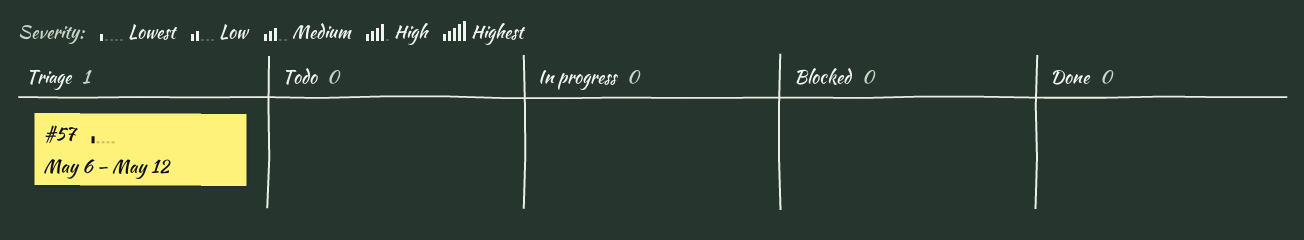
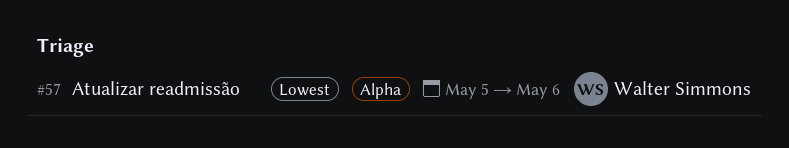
#57, start: May 6 -> May 5
#57, due: May 12 -> May 6

